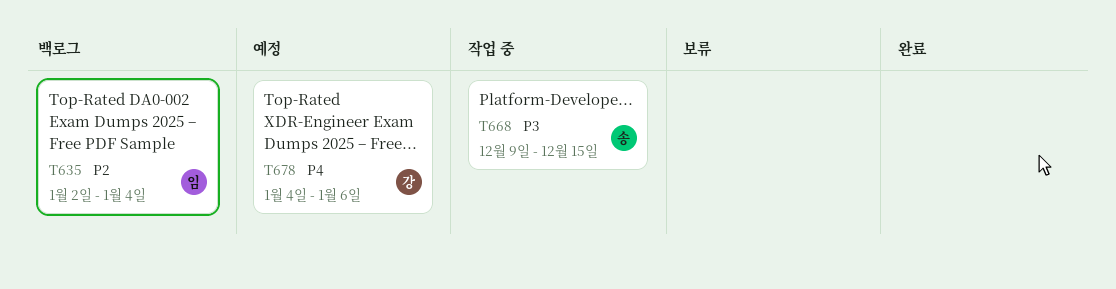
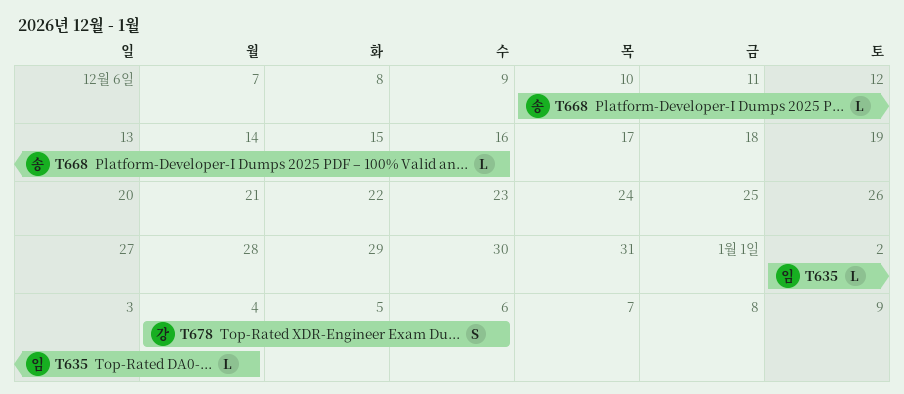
T668, start: Dec 9 -> Dec 10
T668, due: Dec 15 -> Dec 16

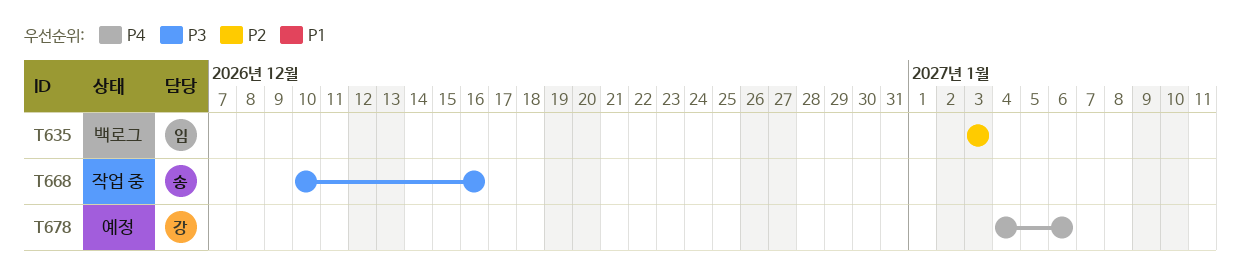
T635, start: Jan 2 -> Jan 3
T635, due: Jan 4 -> Jan 3

